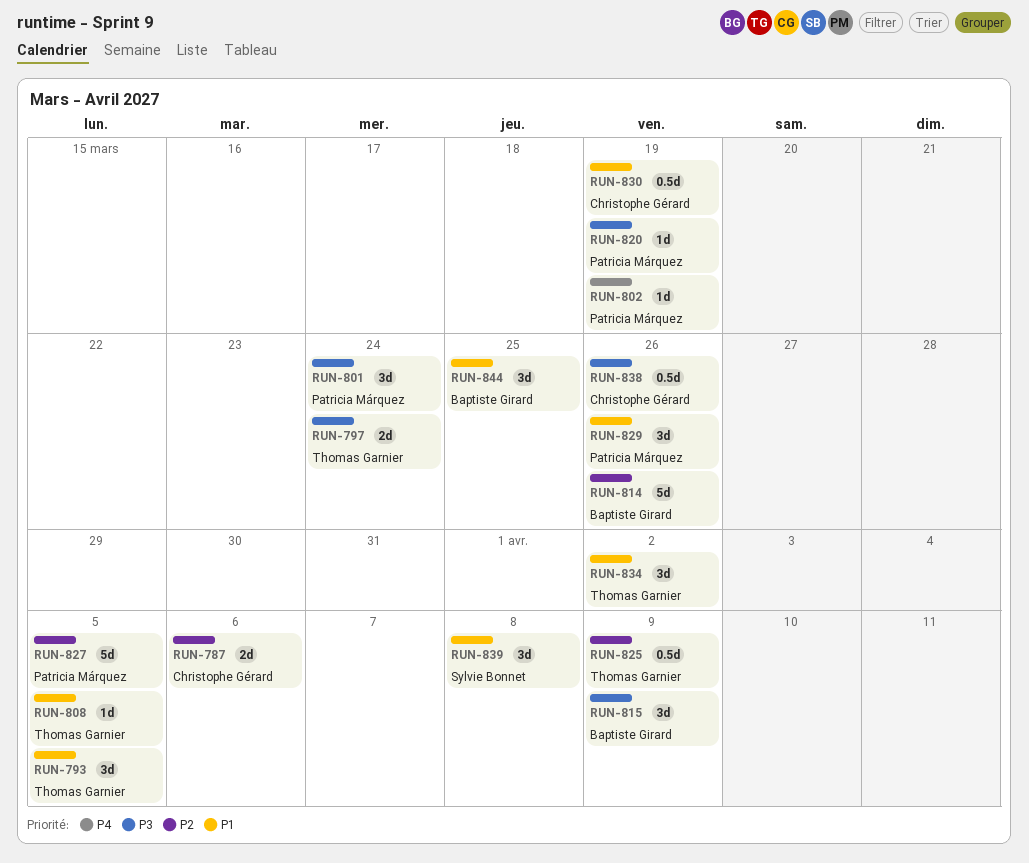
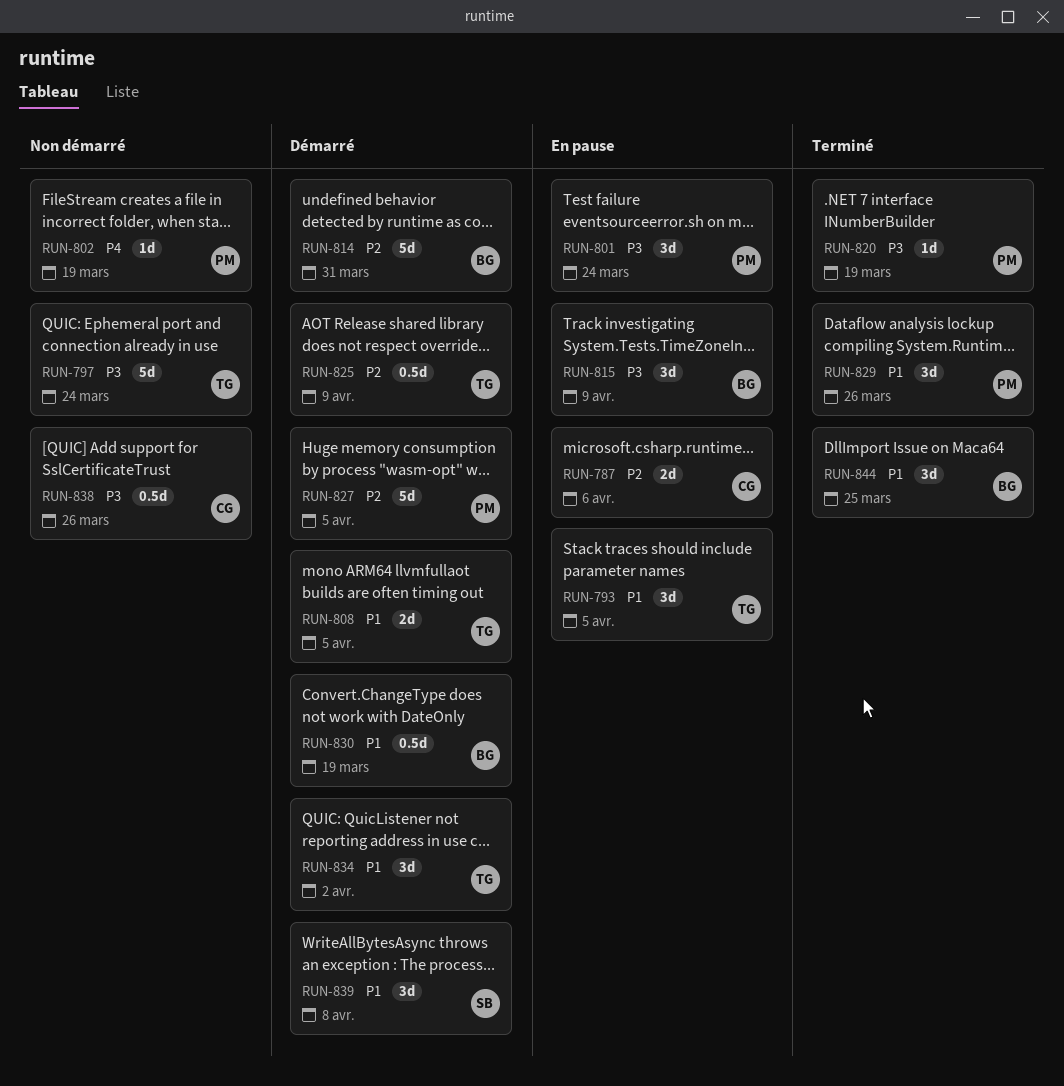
RUN-797, estimate: 2d -> 5d
RUN-808, estimate: 1d -> 2d
RUN-814, due: Mar 26 -> Mar 31
RUN-830, owner: Christophe Gérard -> Baptiste Girard

